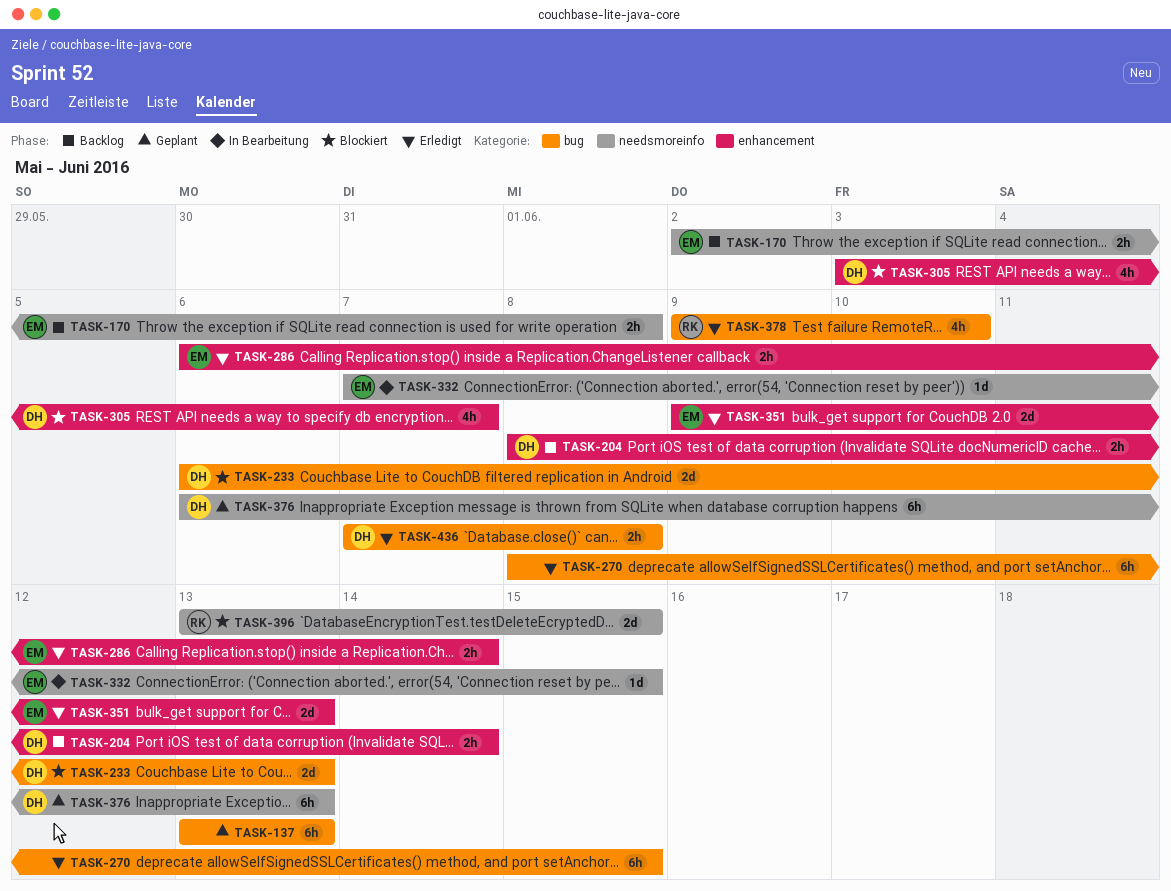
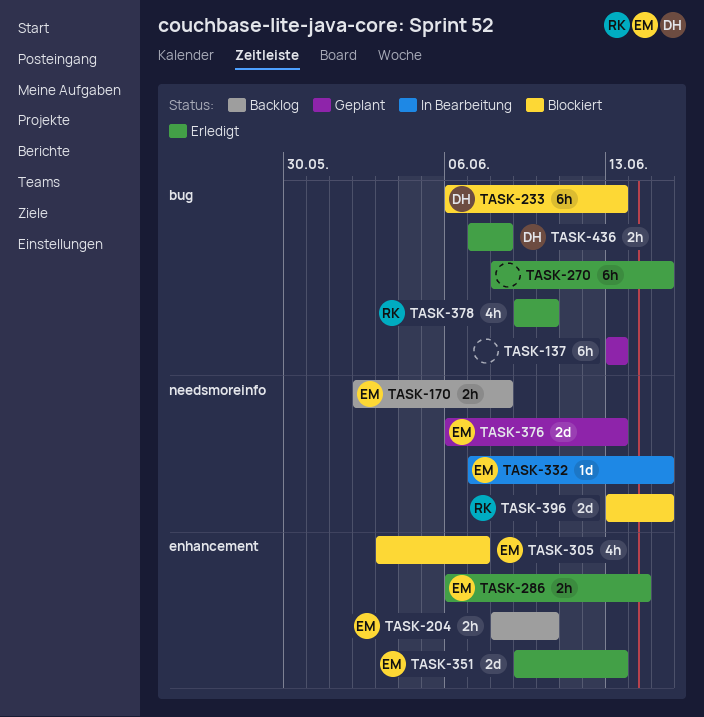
TASK-204, owner: DH -> EM
TASK-204, due: Jun 14 -> Jun 10
TASK-233, estimate: 2d -> 6h
TASK-305, owner: DH -> EM
TASK-376, owner: DH -> EM
TASK-376, estimate: 6h -> 2d

